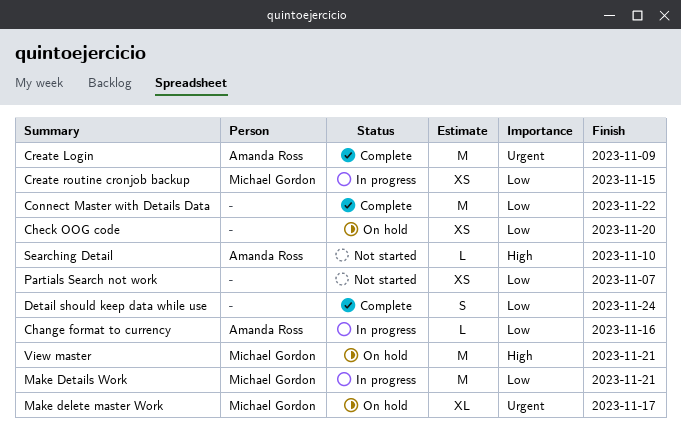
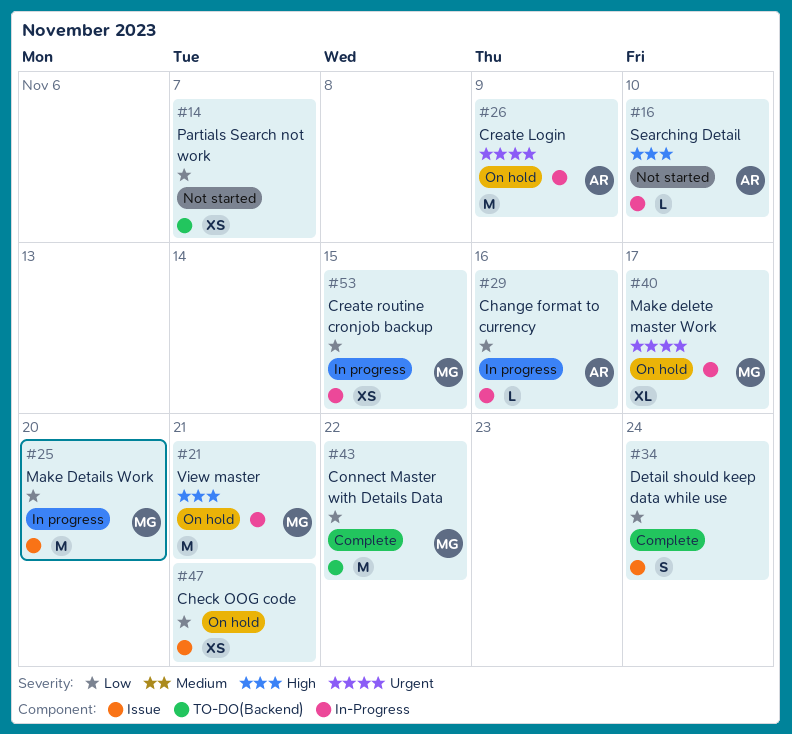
Check OOG code, due: Nov 20 -> Nov 21
Connect Master with Details Data, owner: none -> Michael Gordon
Create Login, status: Complete -> On hold
Make Details Work, due: Nov 21 -> Nov 20

